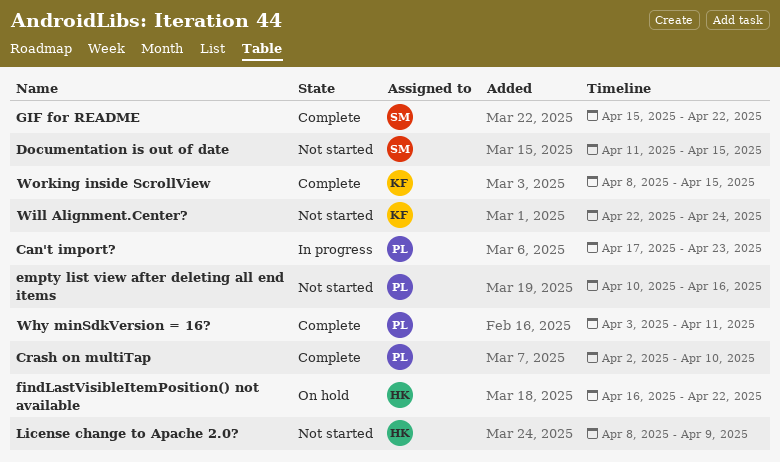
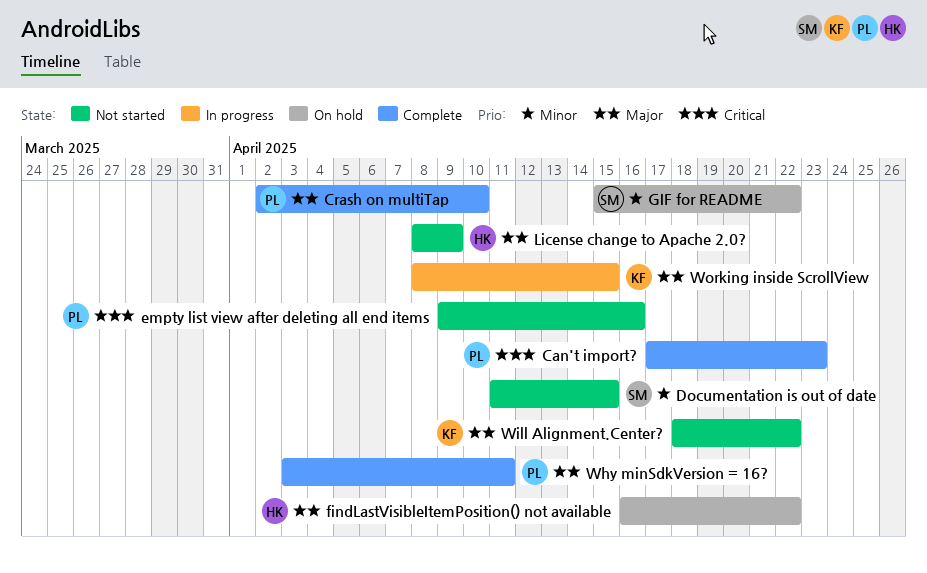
Can't import?, status: In progress -> Complete
empty list view after deleting all end items, start: Apr 10 -> Apr 9
GIF for README, status: Complete -> On hold
Will Alignment.Center?, start: Apr 22 -> Apr 18
Will Alignment.Center?, due: Apr 24 -> Apr 22
Working inside ScrollView, status: Complete -> In progress

